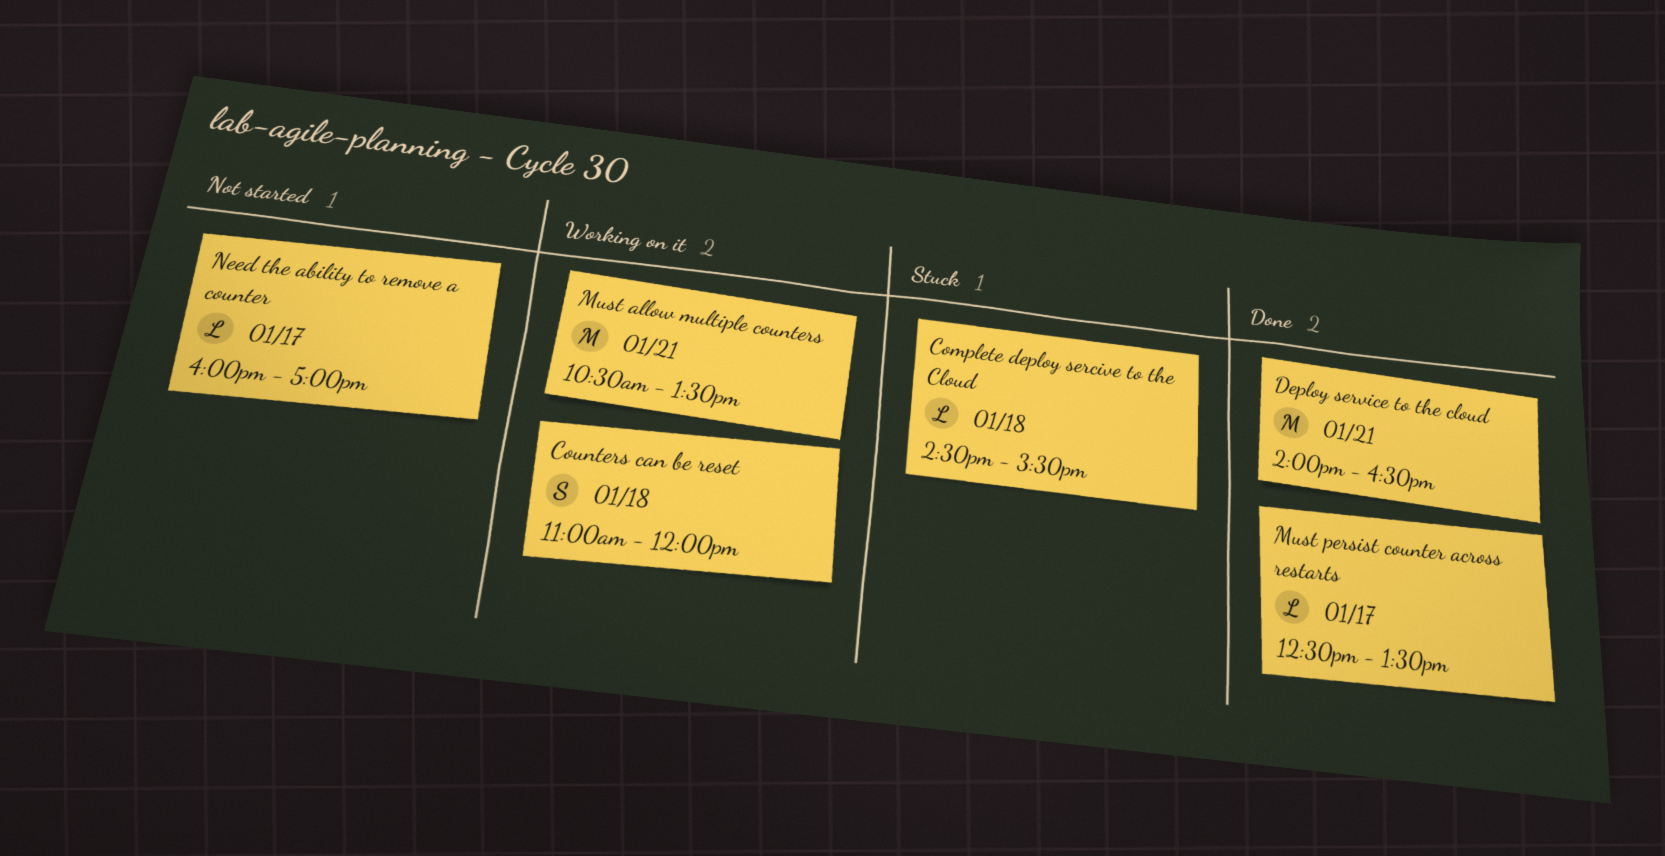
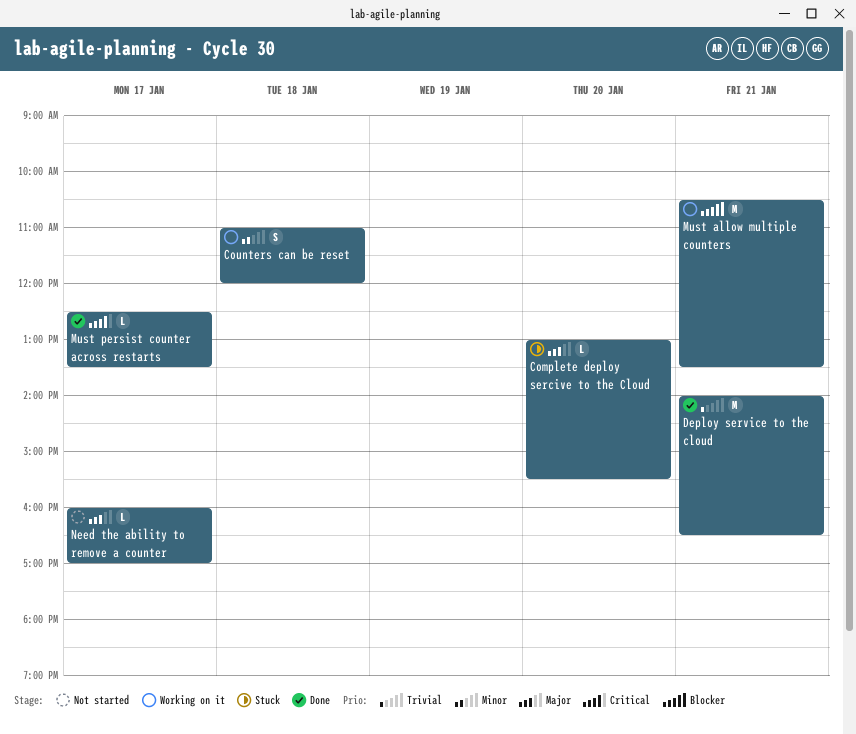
Complete deploy sercive to the Cloud, day: Jan 18 -> Jan 20
Complete deploy sercive to the Cloud, begins: 14:30 -> 13:00

